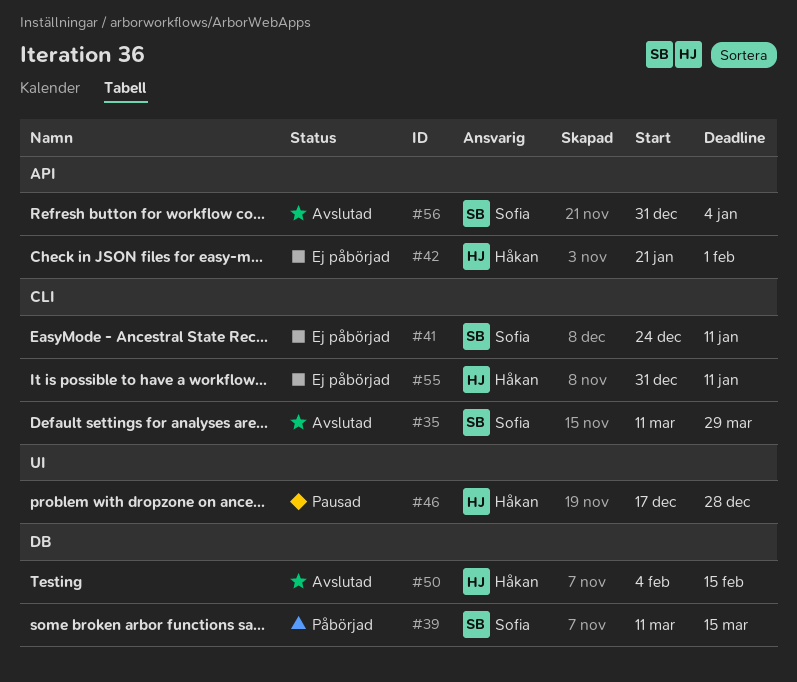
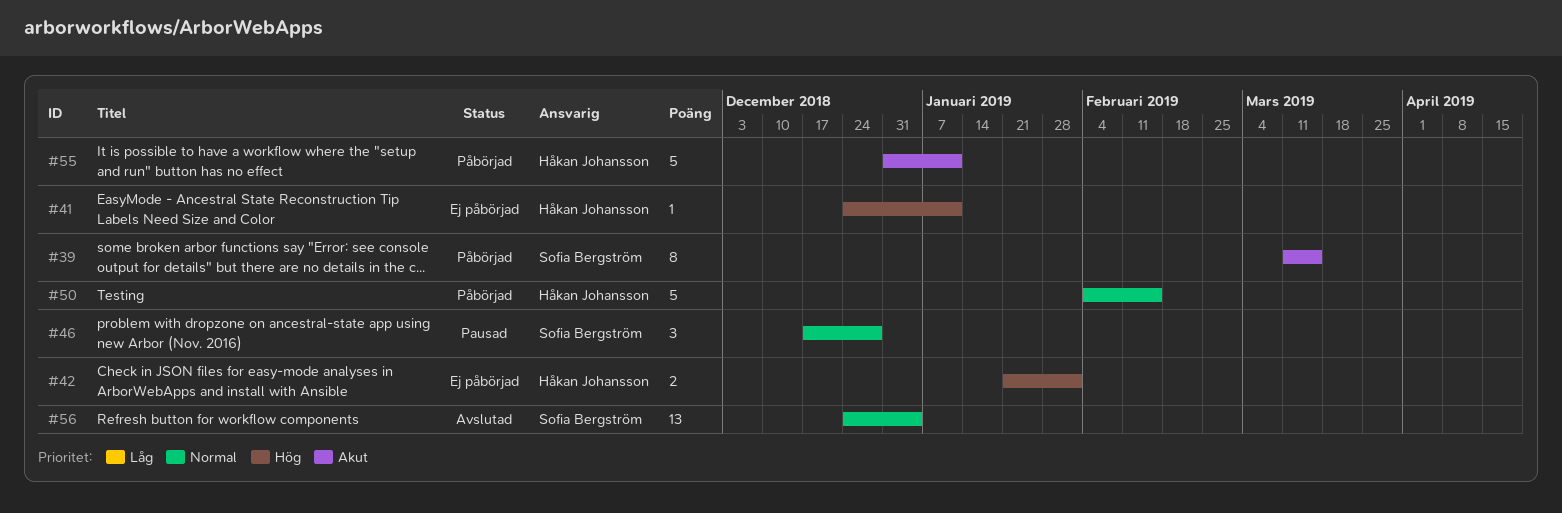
#35: present -> none
#41, owner: Sofia Bergström -> Håkan Johansson
#46, owner: Håkan Johansson -> Sofia Bergström
#50, status: Avslutad -> Påbörjad
#55, status: Ej påbörjad -> Påbörjad
#56, start: Dec 31 -> Dec 24

